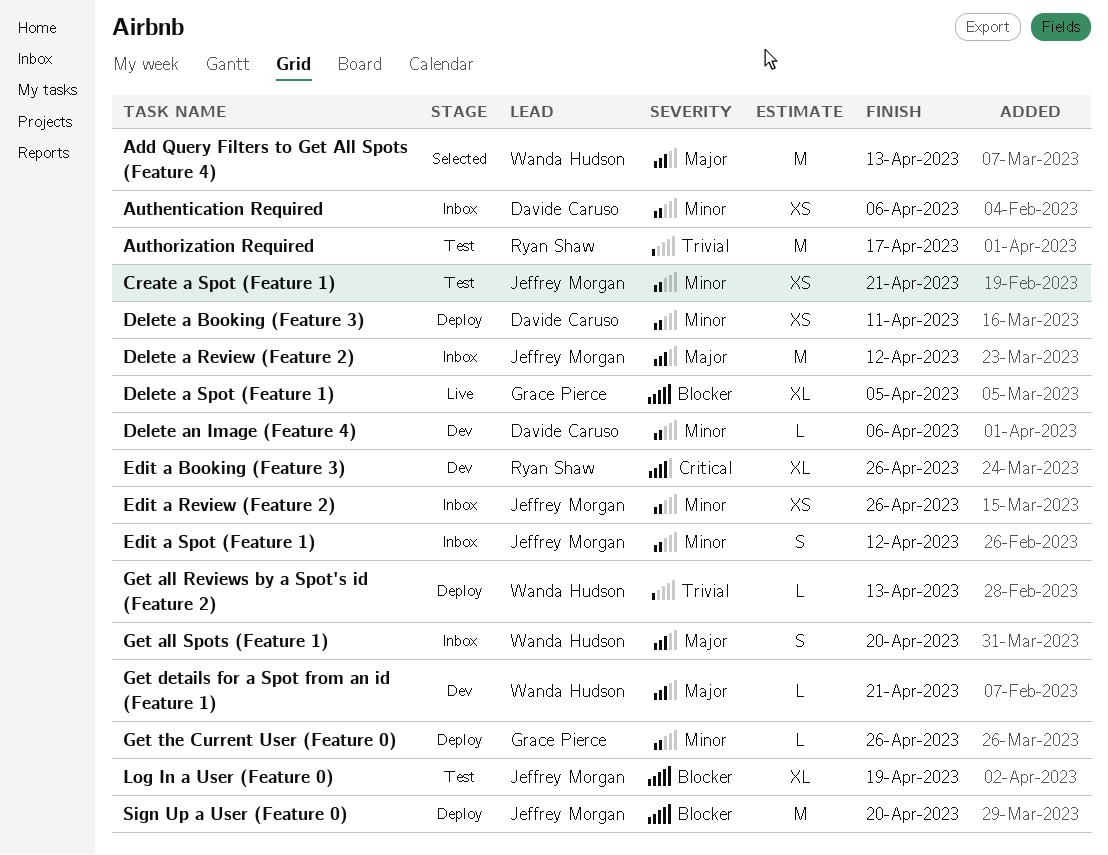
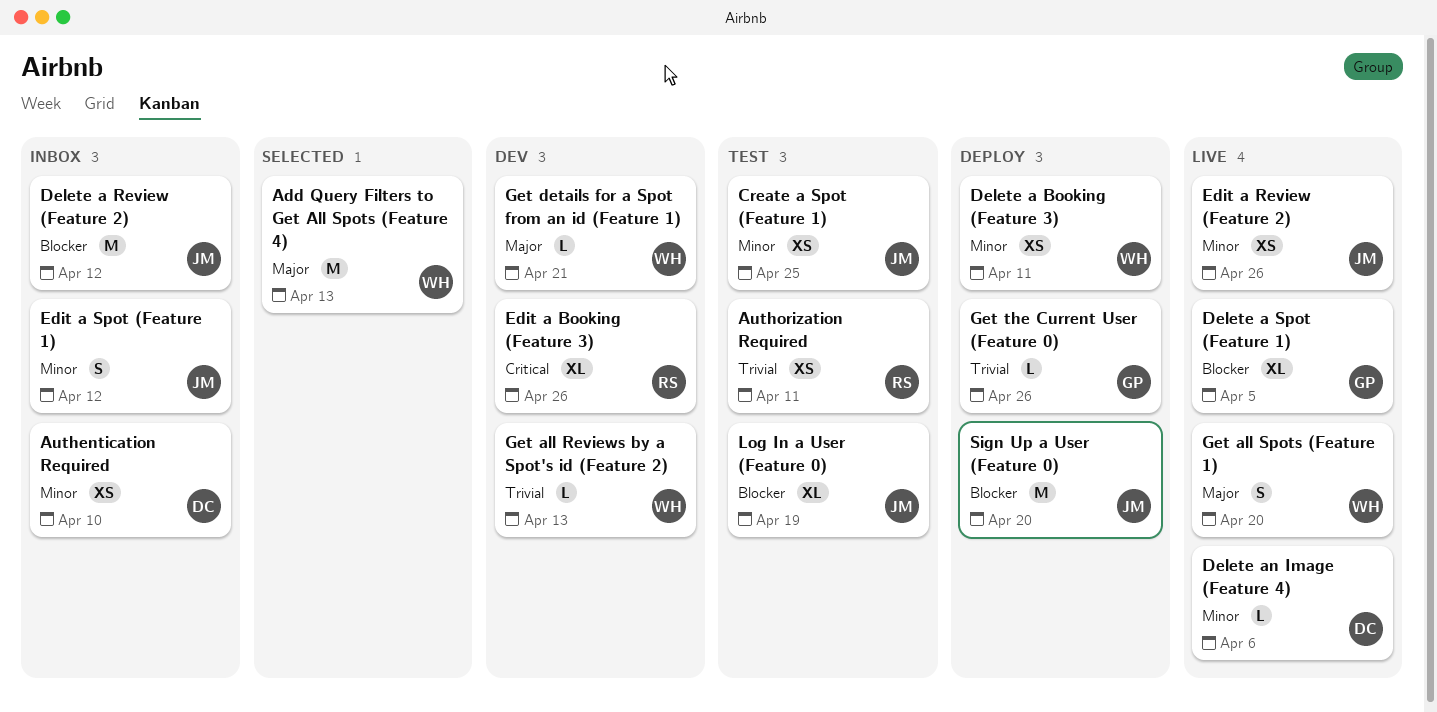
Authentication Required, due: Apr 6 -> Apr 10
Authorization Required, estimate: M -> XS
Authorization Required, due: Apr 17 -> Apr 11
Create a Spot (Feature 1), due: Apr 21 -> Apr 25
Delete a Booking (Feature 3), owner: Davide Caruso -> Wanda Hudson
Delete a Review (Feature 2), priority: Major -> Blocker
Delete an Image (Feature 4), status: Dev -> Live
Edit a Review (Feature 2), status: Inbox -> Live
Get all Reviews by a Spot's id (Feature 2), status: Deploy -> Dev
Get all Spots (Feature 1), status: Inbox -> Live
Get the Current User (Feature 0), priority: Minor -> Trivial

